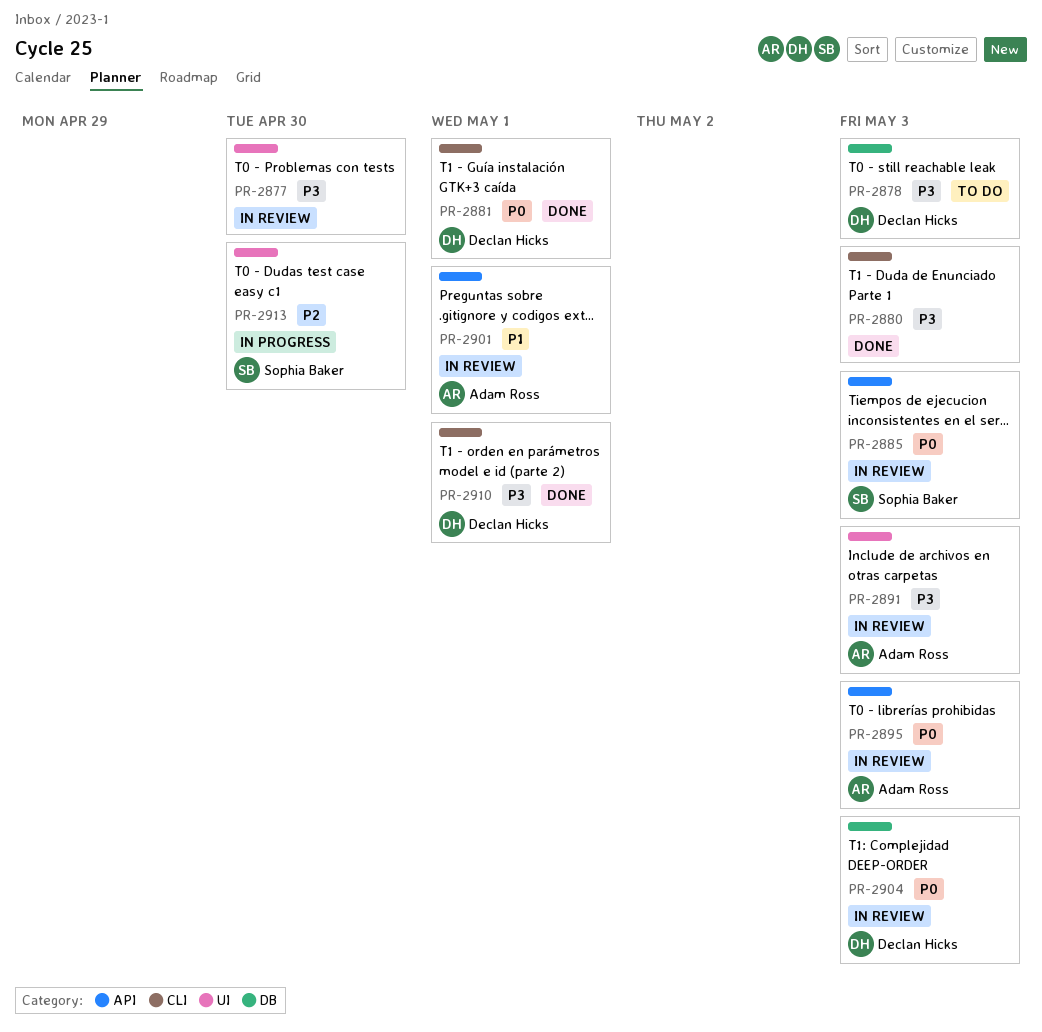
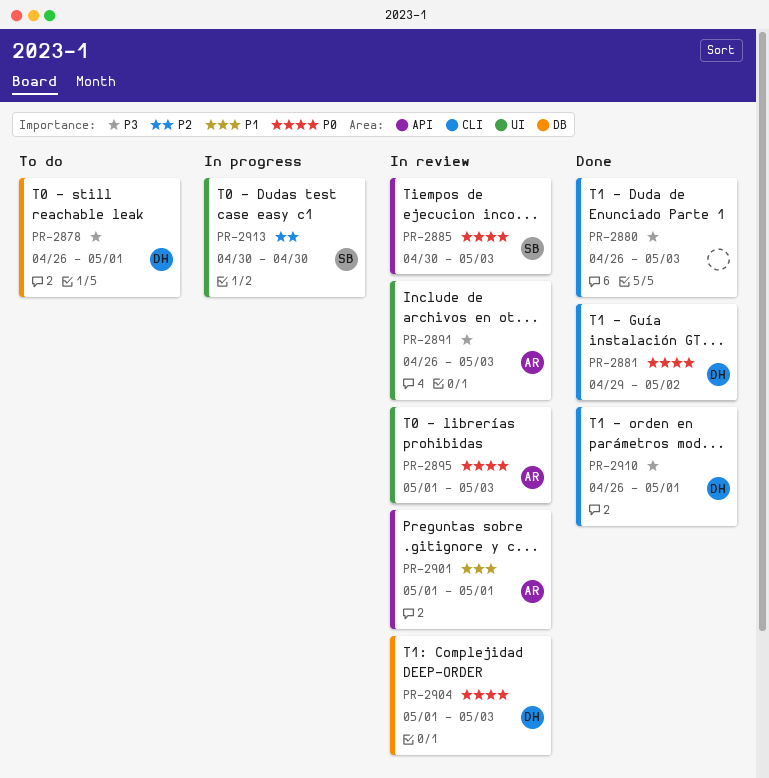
PR-2877: present -> none
PR-2878, due: May 3 -> May 1
PR-2881, due: May 1 -> May 2
PR-2895, label: API -> UI

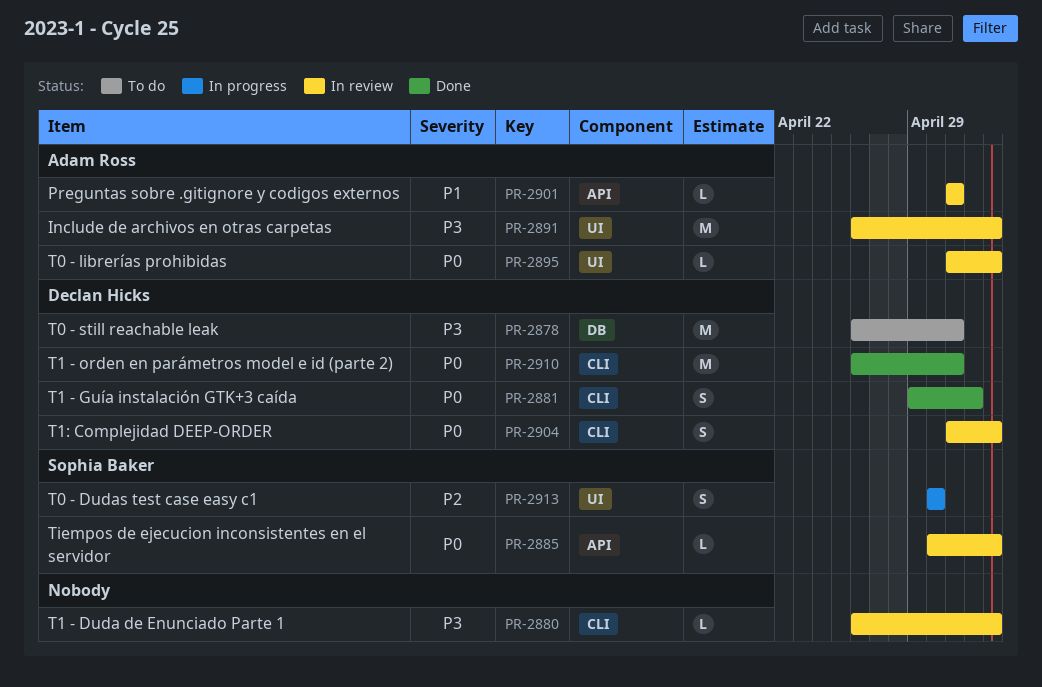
PR-2880, status: Done -> In review
PR-2904, label: DB -> CLI
PR-2910, priority: P3 -> P0

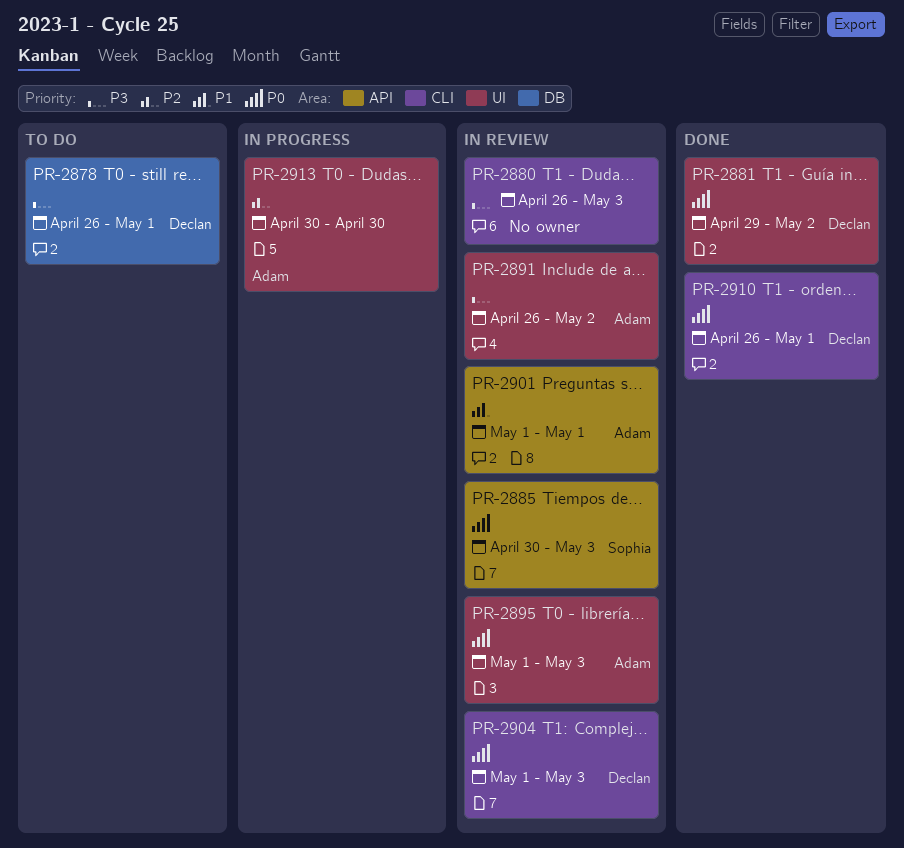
PR-2881, label: CLI -> UI
PR-2891, due: May 3 -> May 2
PR-2913, owner: Sophia Baker -> Adam Ross

